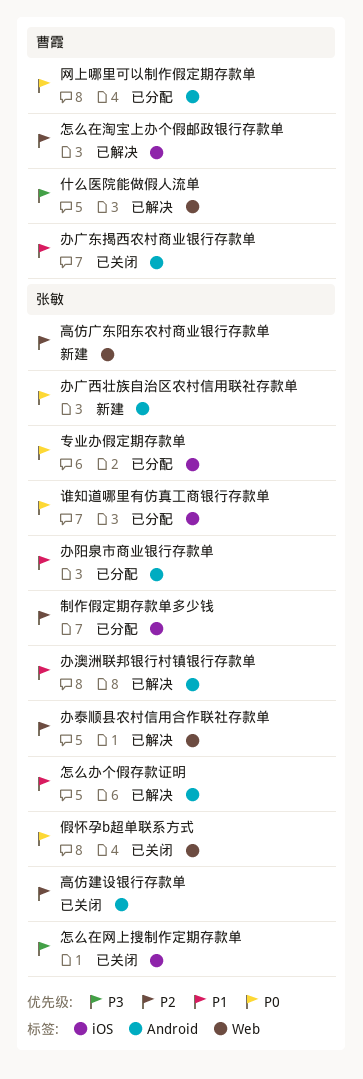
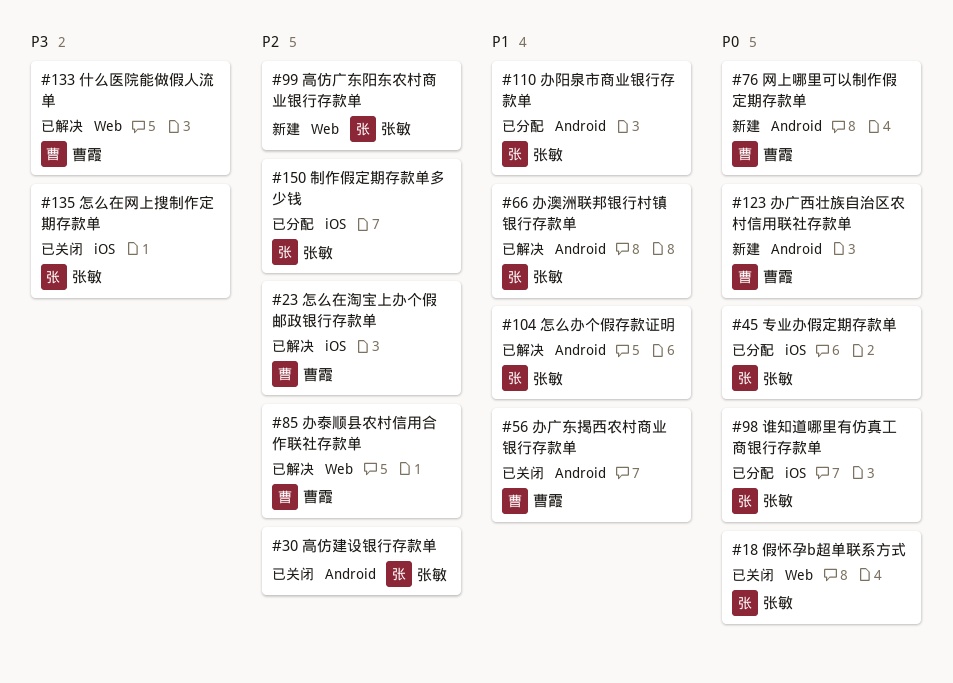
办广西壮族自治区农村信用联社存款单, owner: 张敏 -> 曹霞
办泰顺县农村信用合作联社存款单, owner: 张敏 -> 曹霞
网上哪里可以制作假定期存款单, status: 已分配 -> 新建

